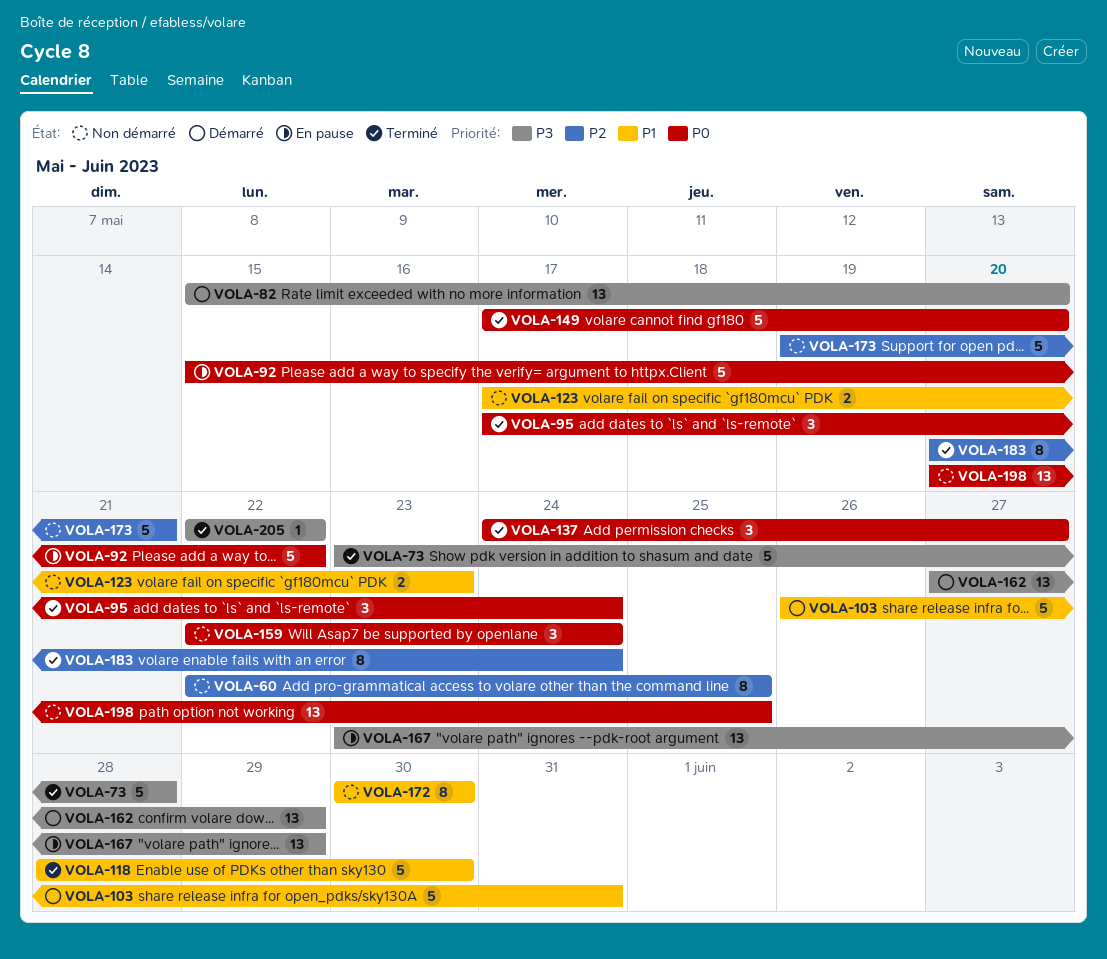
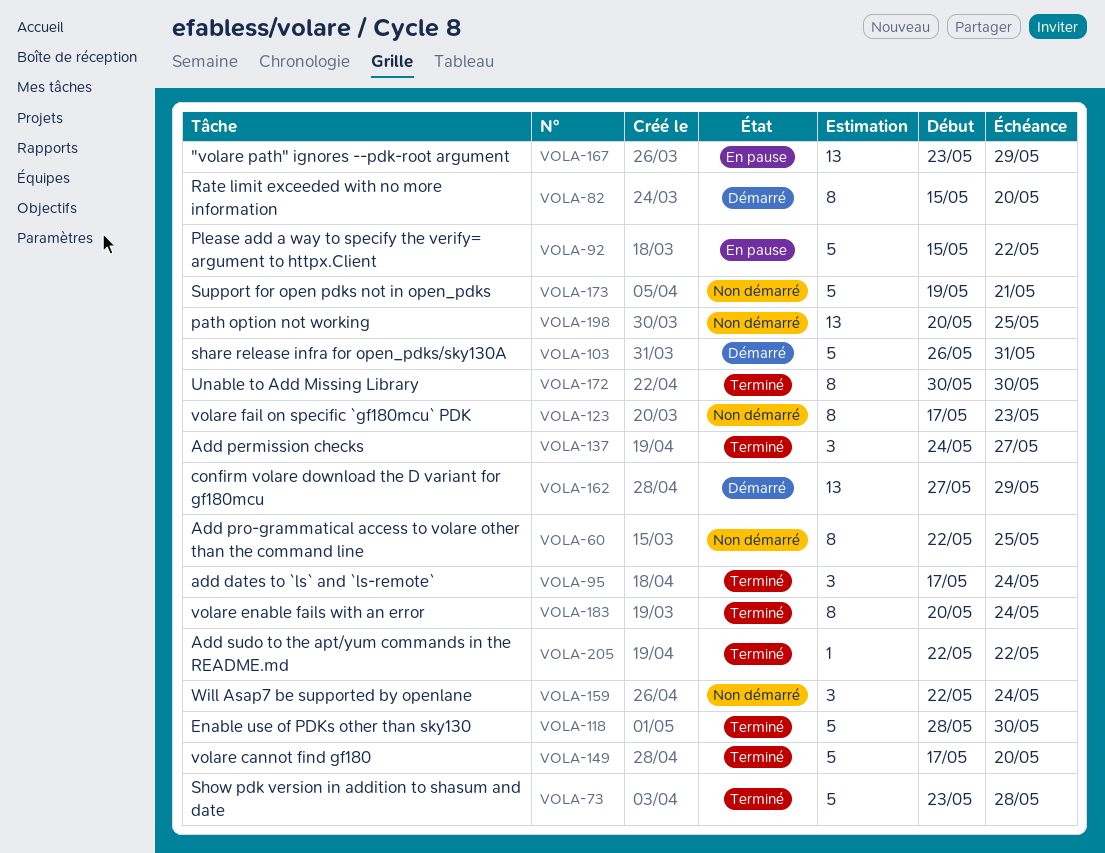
VOLA-82, estimate: 13 -> 8
VOLA-123, estimate: 2 -> 8
VOLA-172, status: Non démarré -> Terminé

